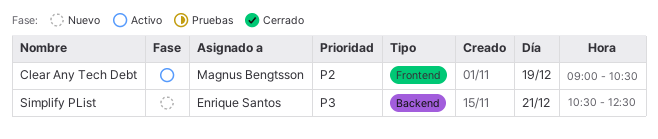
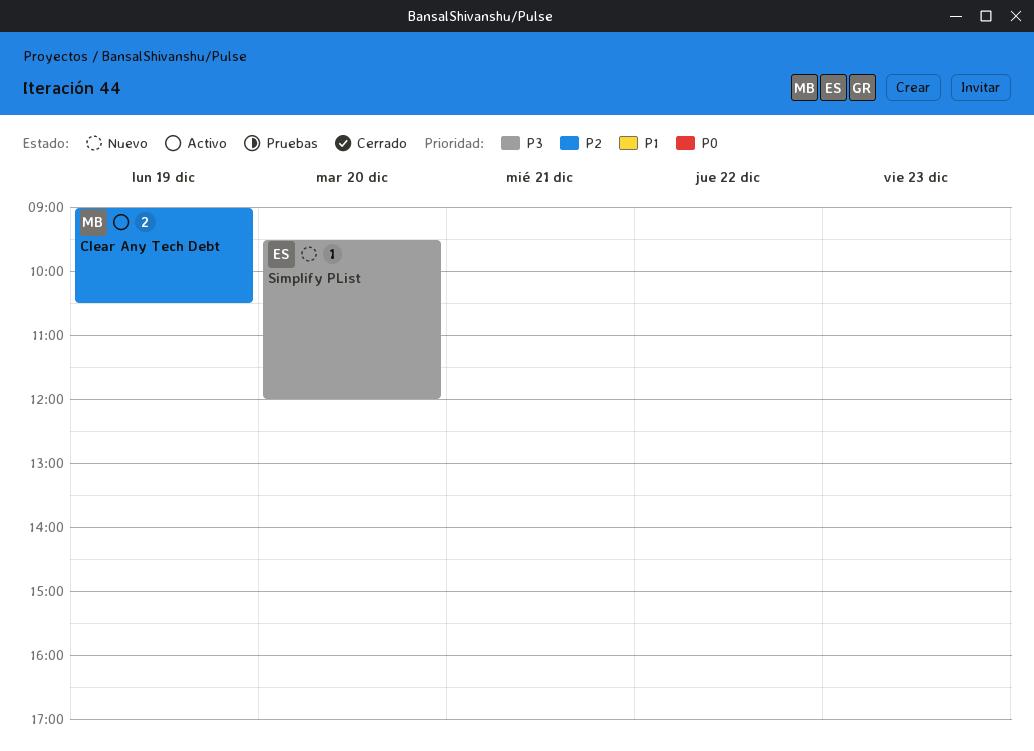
Simplify PList, day: Dec 21 -> Dec 20
Simplify PList, begins: 10:30 -> 09:30
Simplify PList, ends: 12:30 -> 12:00

